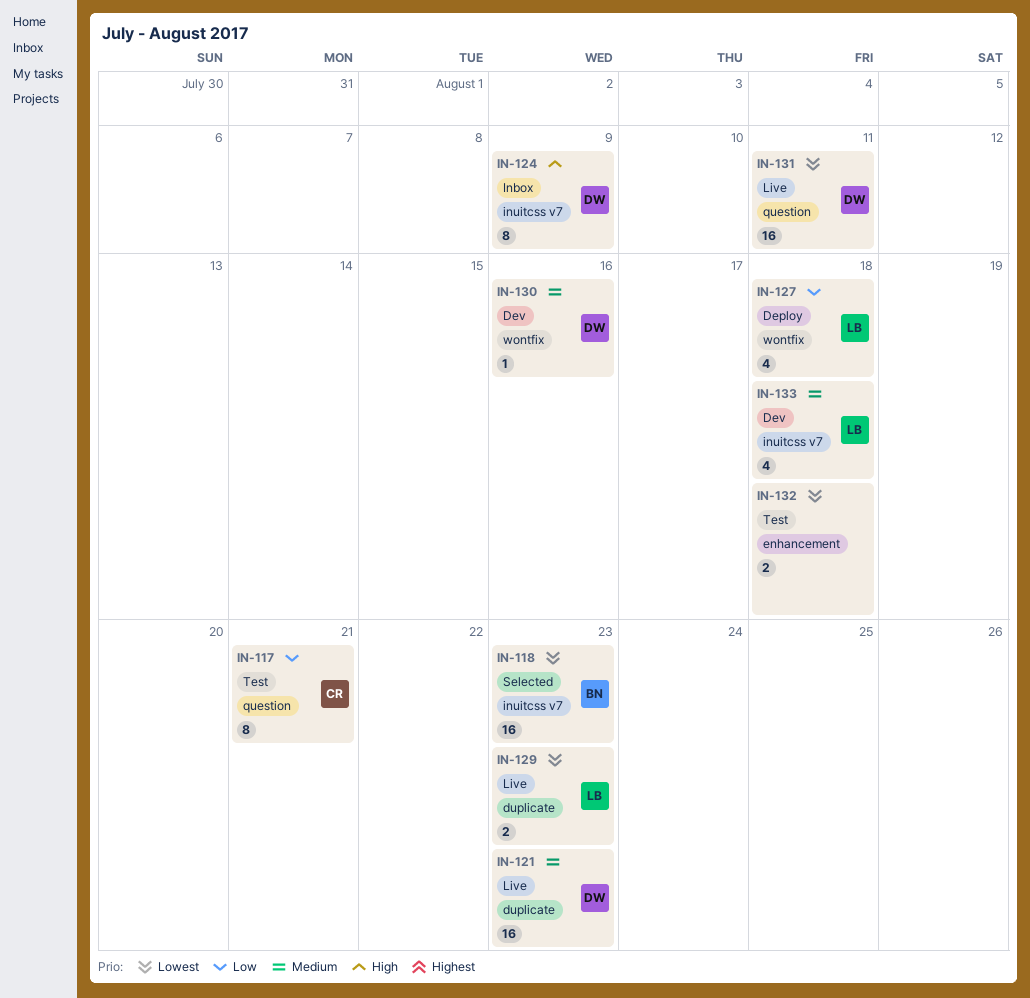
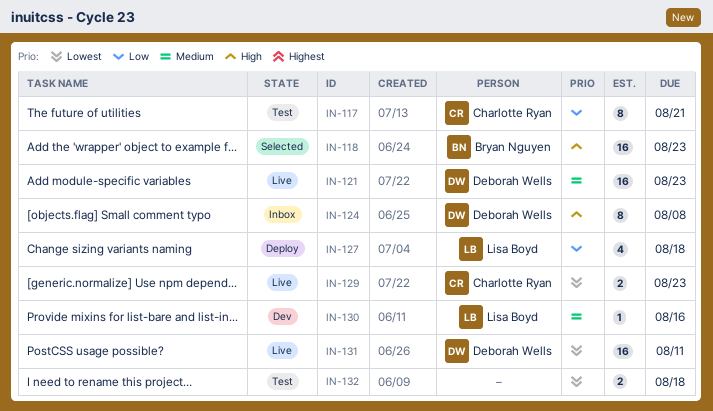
IN-118, priority: Lowest -> High
IN-124, due: Aug 9 -> Aug 8
IN-129, owner: Lisa Boyd -> Charlotte Ryan
IN-130, owner: Deborah Wells -> Lisa Boyd
IN-133: present -> none

